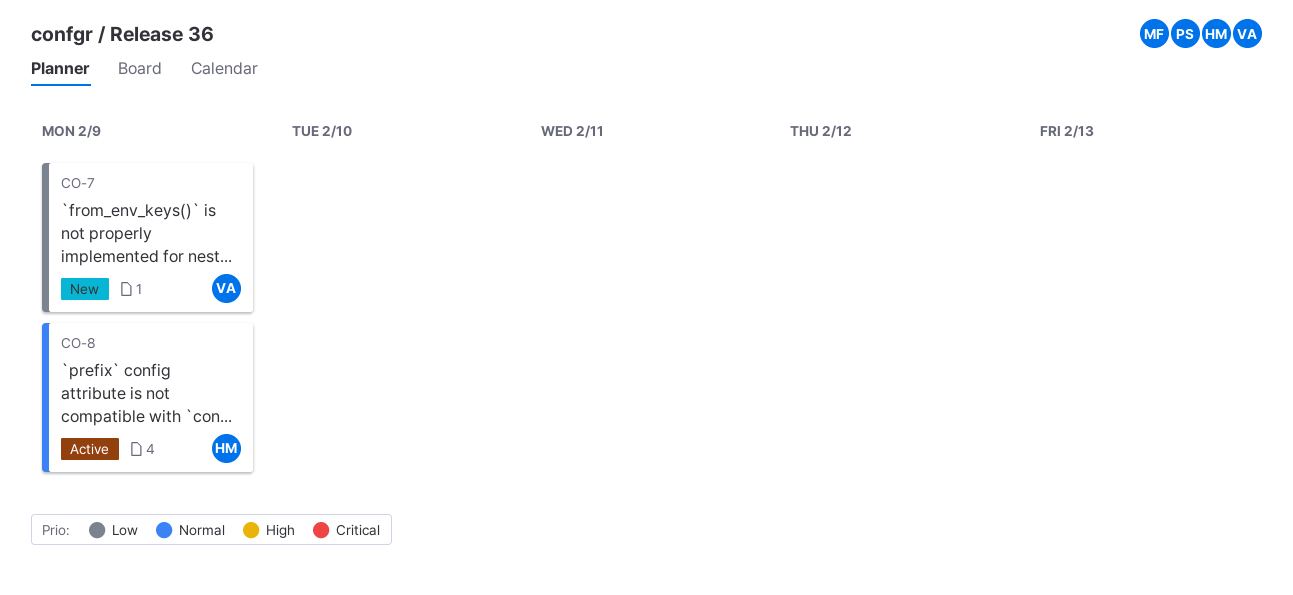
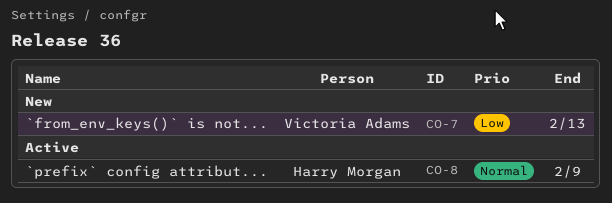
CO-7, due: Feb 9 -> Feb 13

